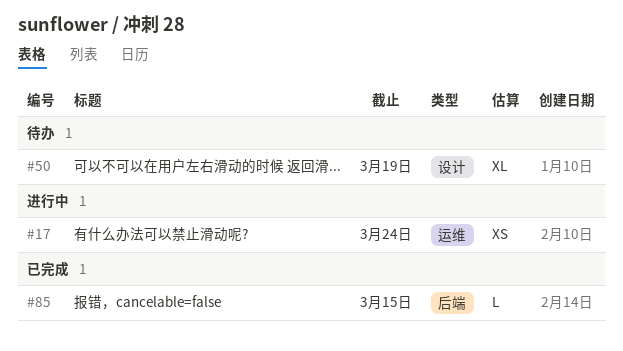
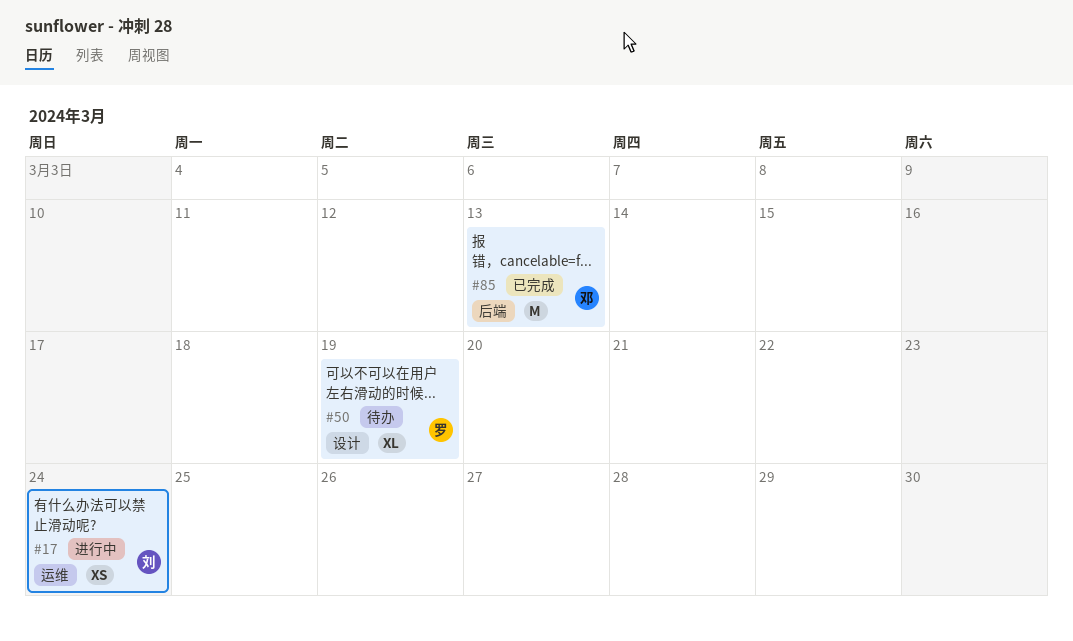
#85, estimate: L -> M
#85, due: Mar 15 -> Mar 13

